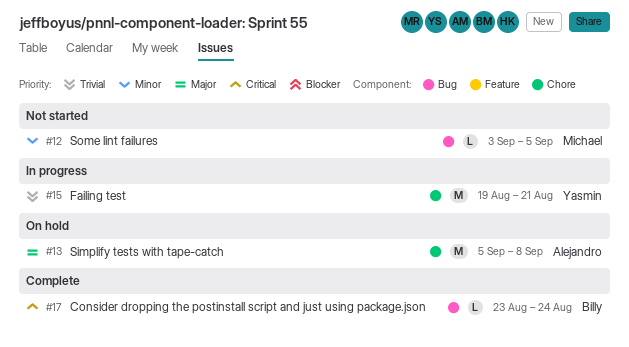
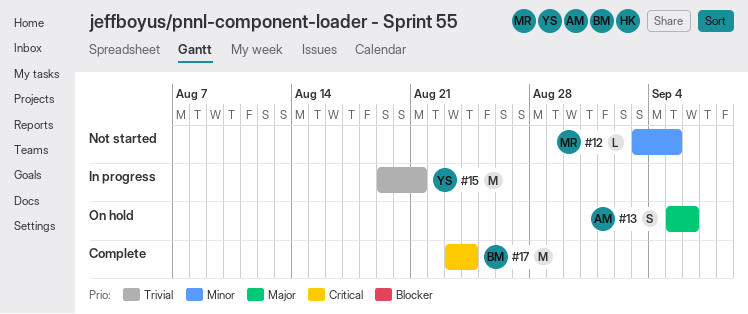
#13, estimate: M -> S
#13, due: Sep 8 -> Sep 6
#17, estimate: L -> M

